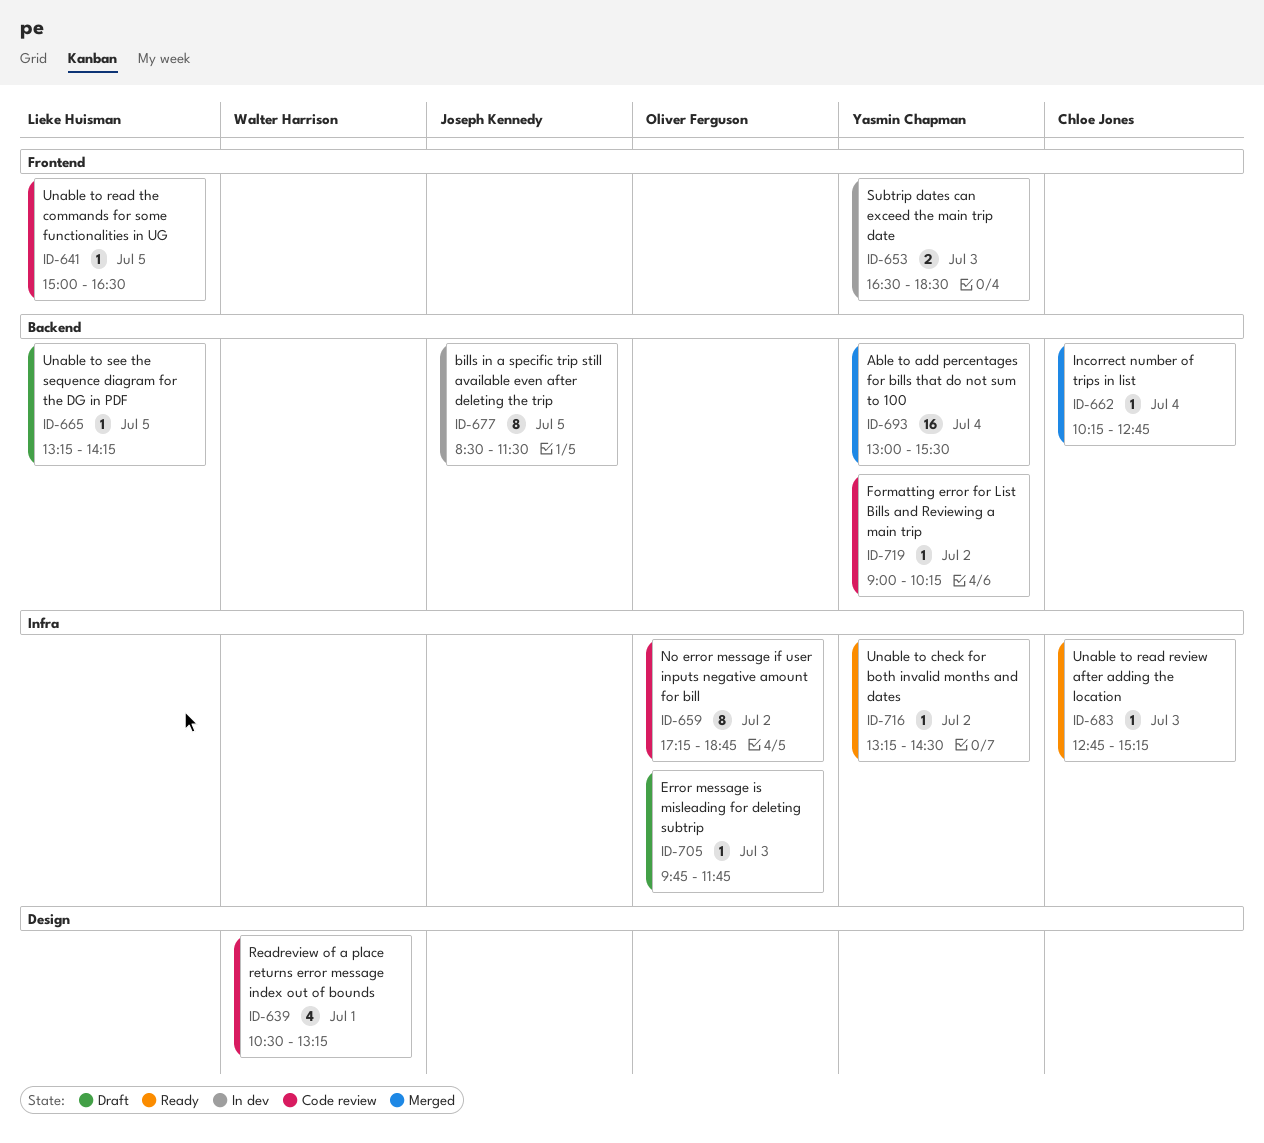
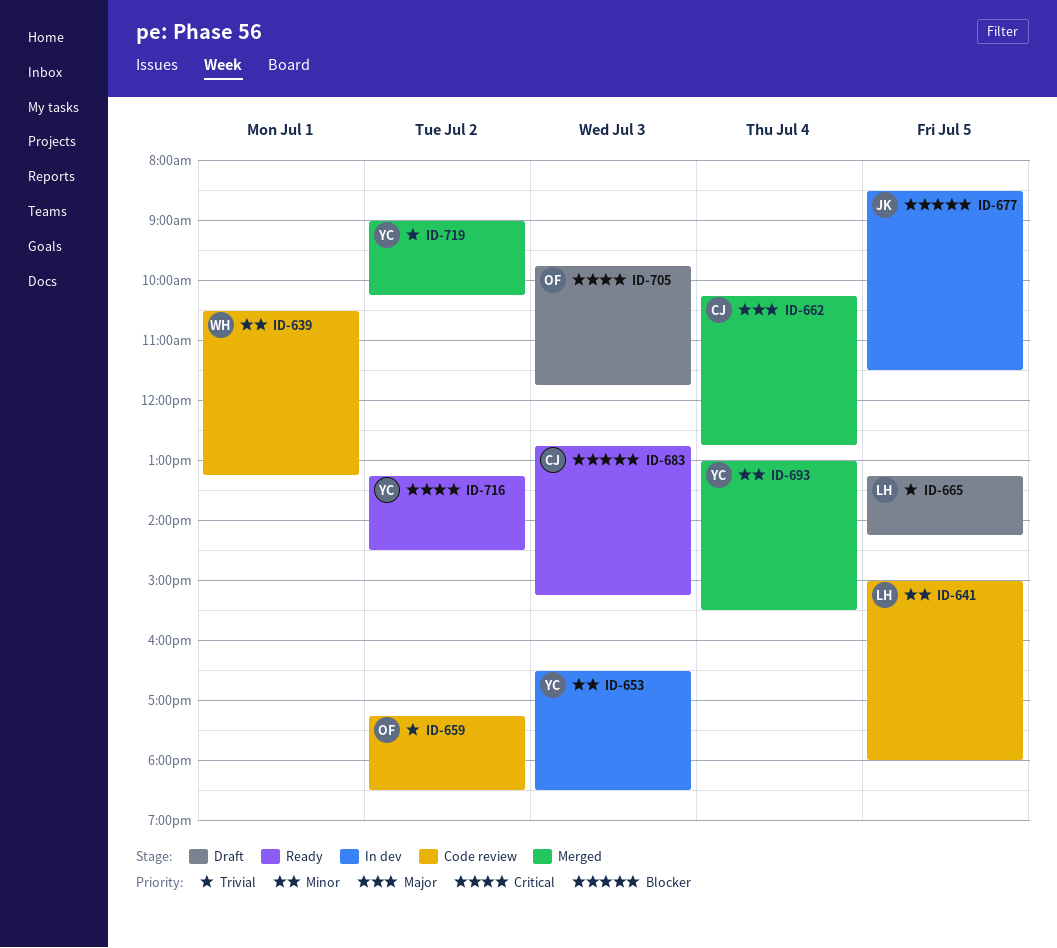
ID-641, ends: 16:30 -> 18:00
ID-659, ends: 18:45 -> 18:30
ID-719, status: Code review -> Merged

